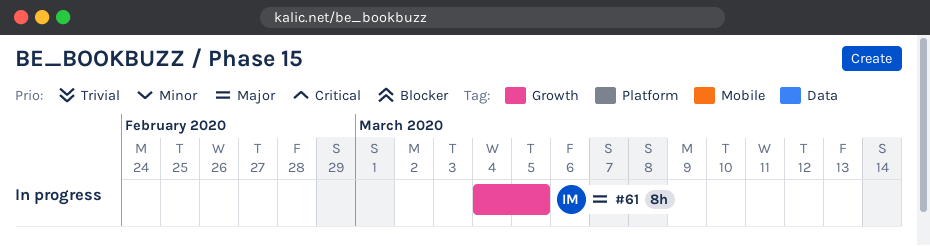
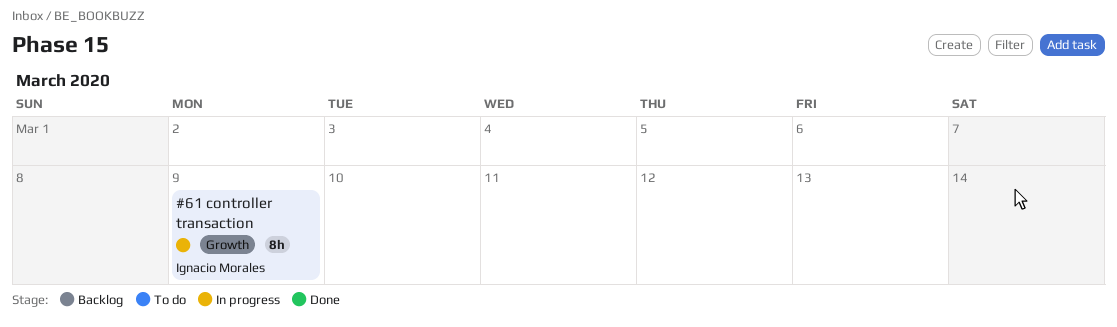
#61, due: Mar 5 -> Mar 9

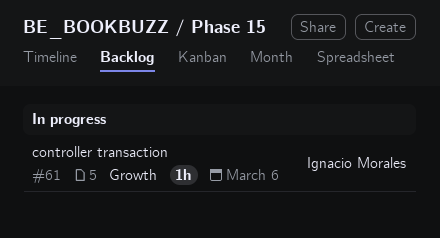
#61, estimate: 8h -> 1h
#61, due: Mar 9 -> Mar 6

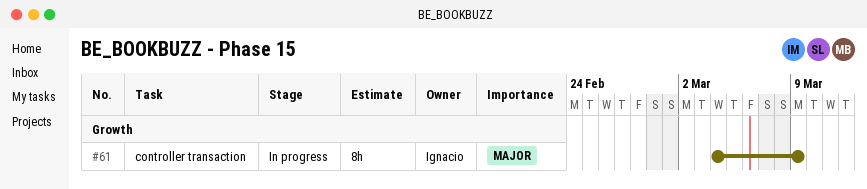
#61, estimate: 1h -> 8h
#61, due: Mar 6 -> Mar 9

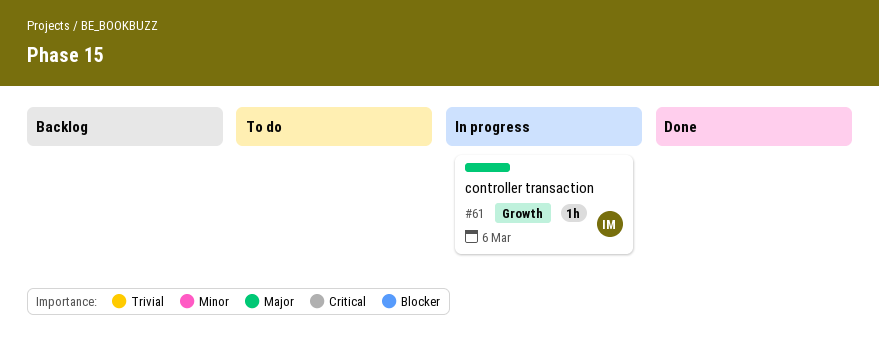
#61, estimate: 8h -> 1h
#61, due: Mar 9 -> Mar 6

